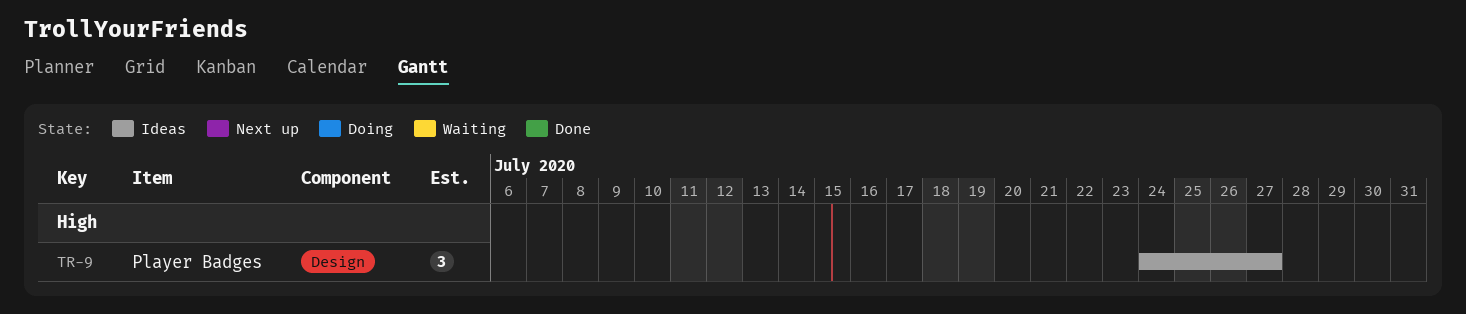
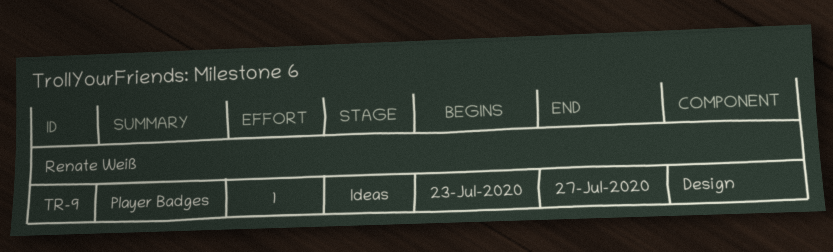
TR-9, estimate: 3 -> 1
TR-9, start: Jul 24 -> Jul 23

